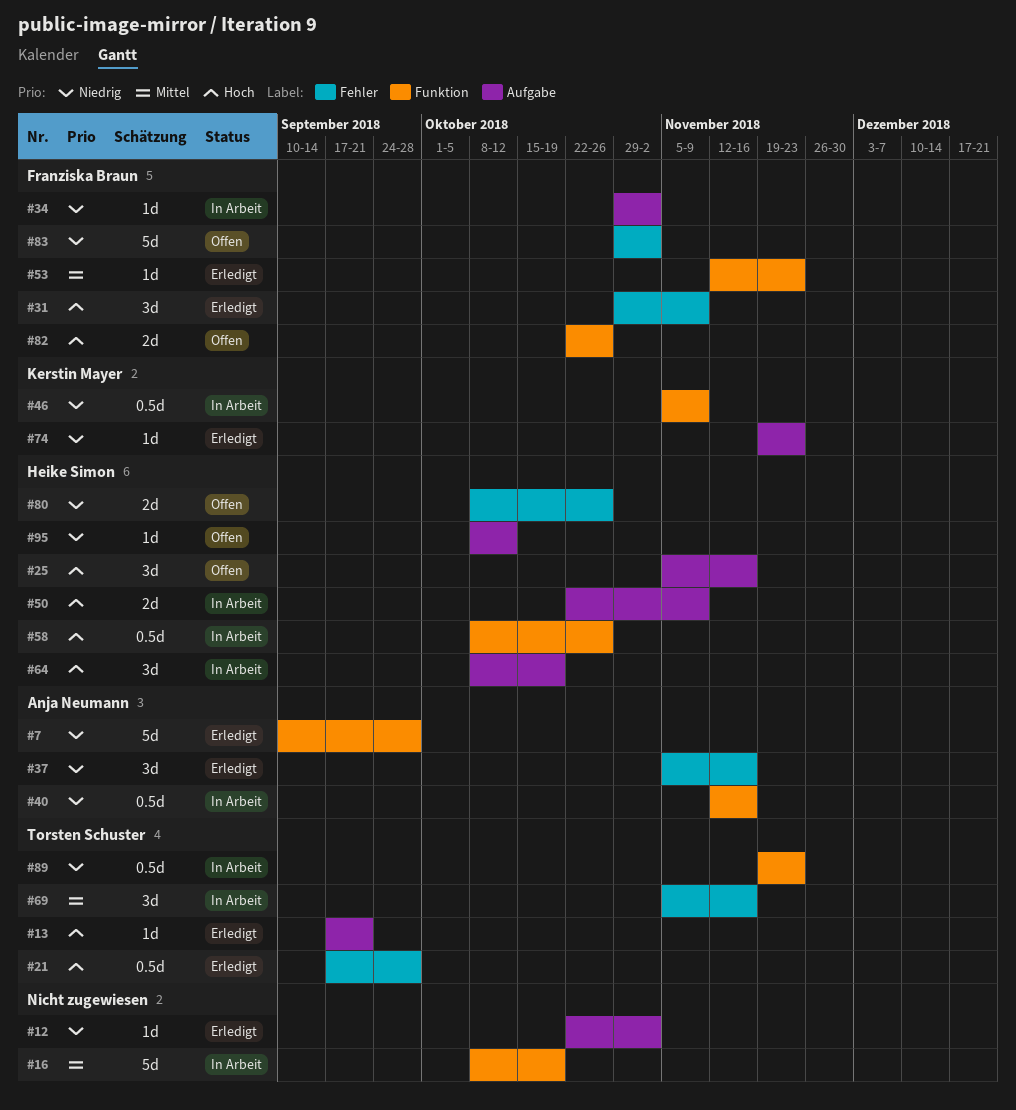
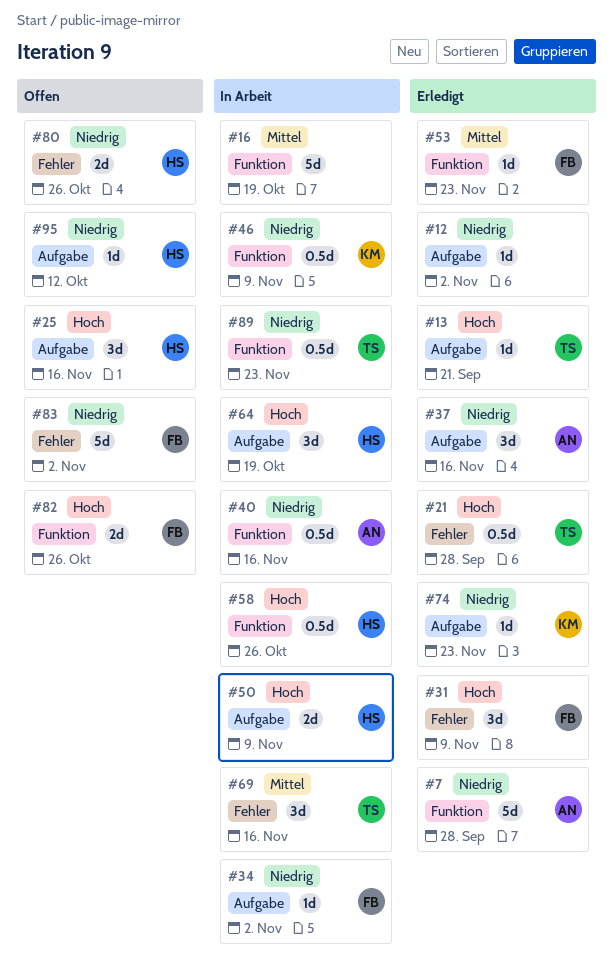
#37, label: Fehler -> Aufgabe

